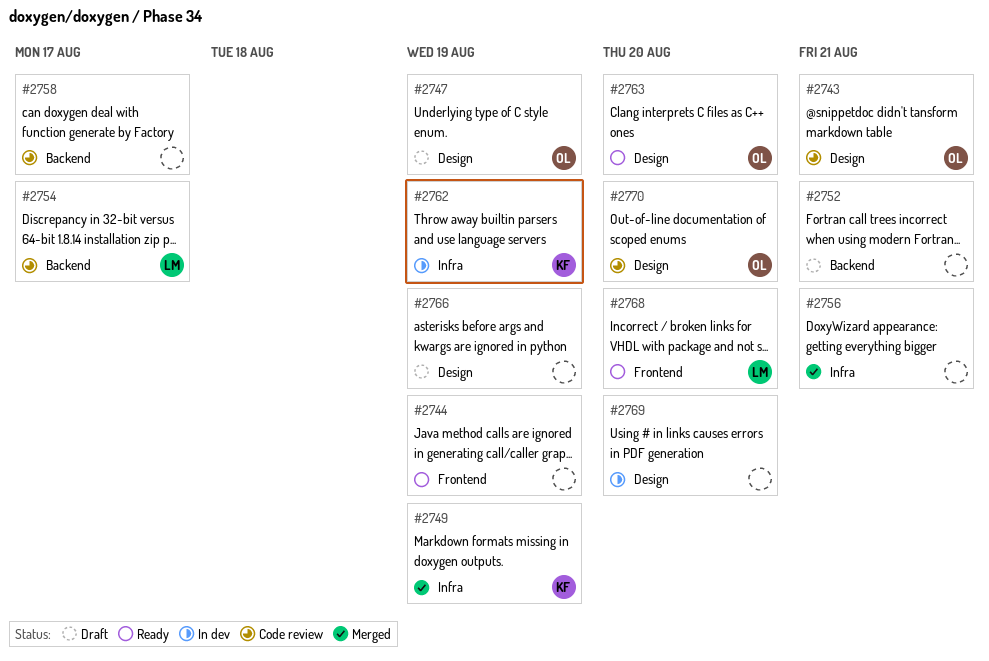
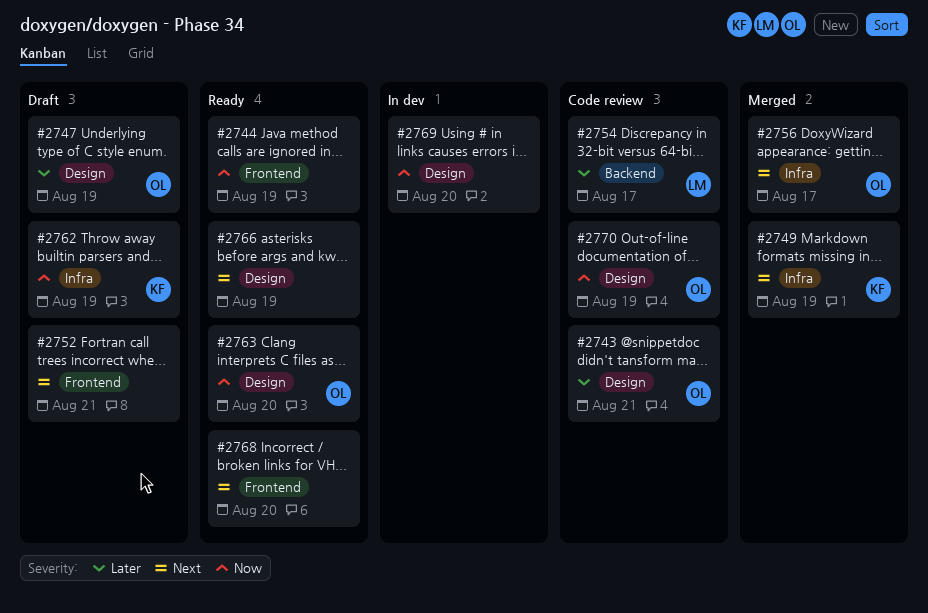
#2752, label: Backend -> Frontend
#2756, owner: none -> OL
#2756, due: Aug 21 -> Aug 17
#2758: present -> none
#2762, status: In dev -> Draft
#2766, status: Draft -> Ready
#2768, owner: LM -> none
#2770, due: Aug 20 -> Aug 19

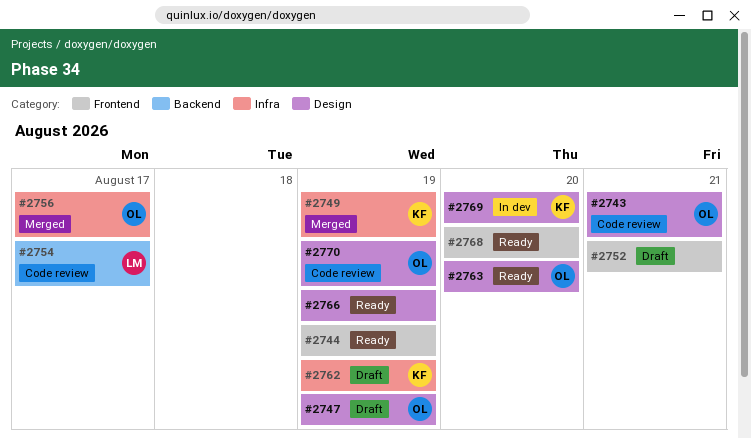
#2769, owner: none -> KF

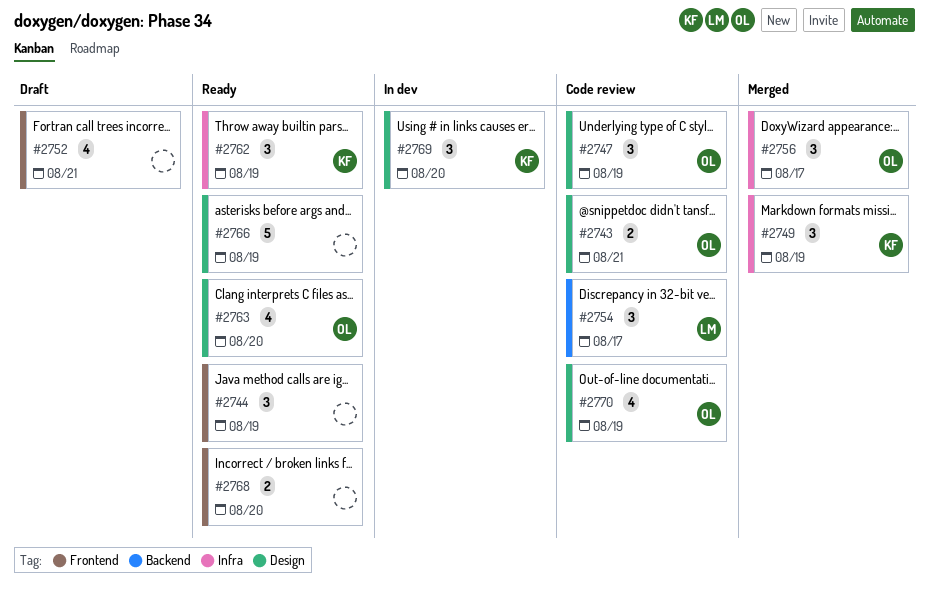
#2747, status: Draft -> Code review
#2762, status: Draft -> Ready

